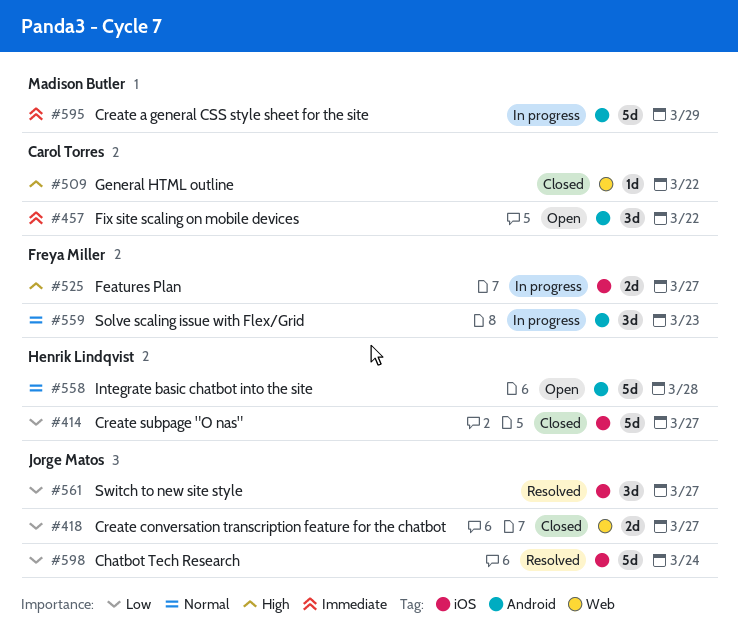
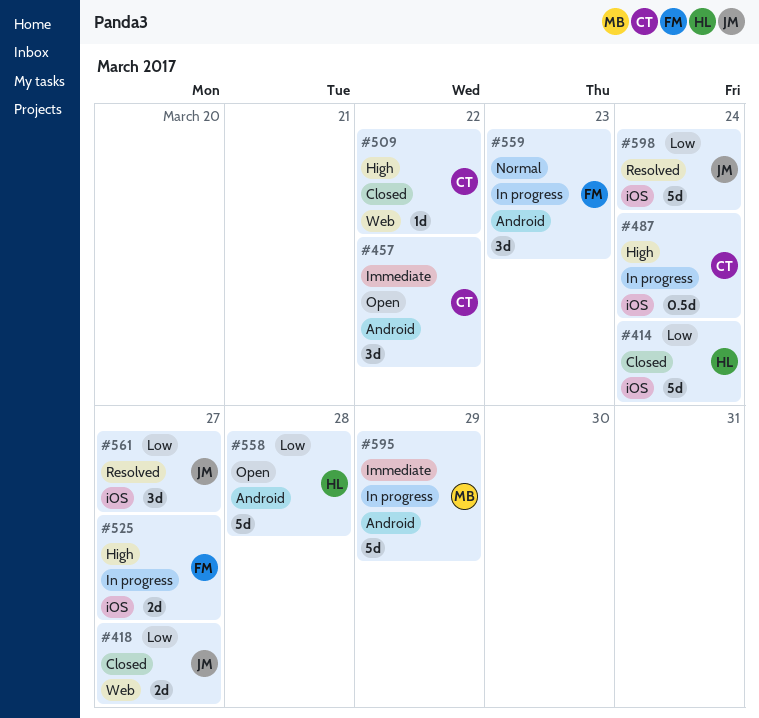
#414, due: Mar 27 -> Mar 24
#487: none -> present
#558, priority: Normal -> Low

